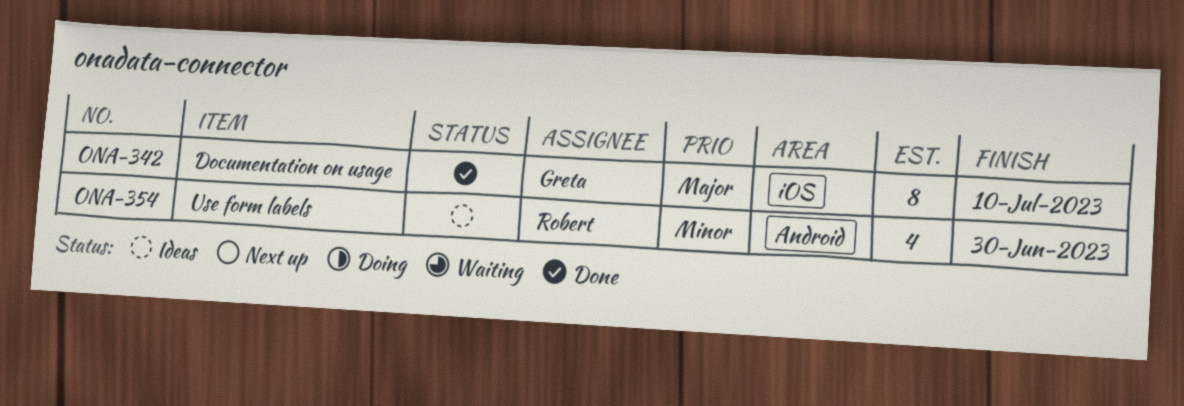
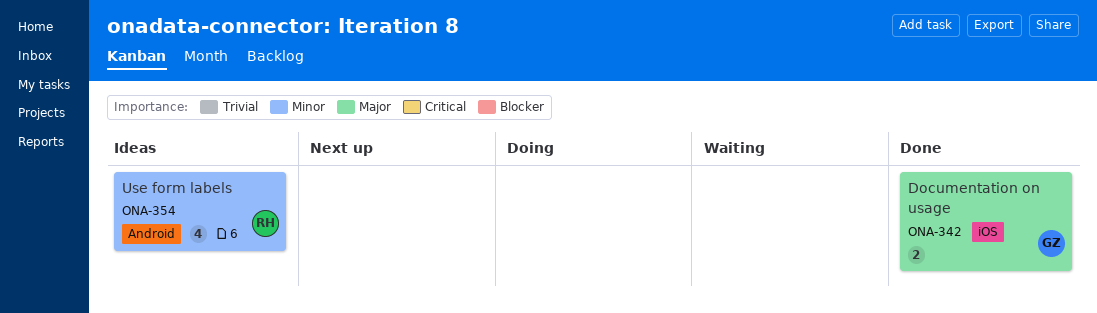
ONA-342, estimate: 8 -> 2

